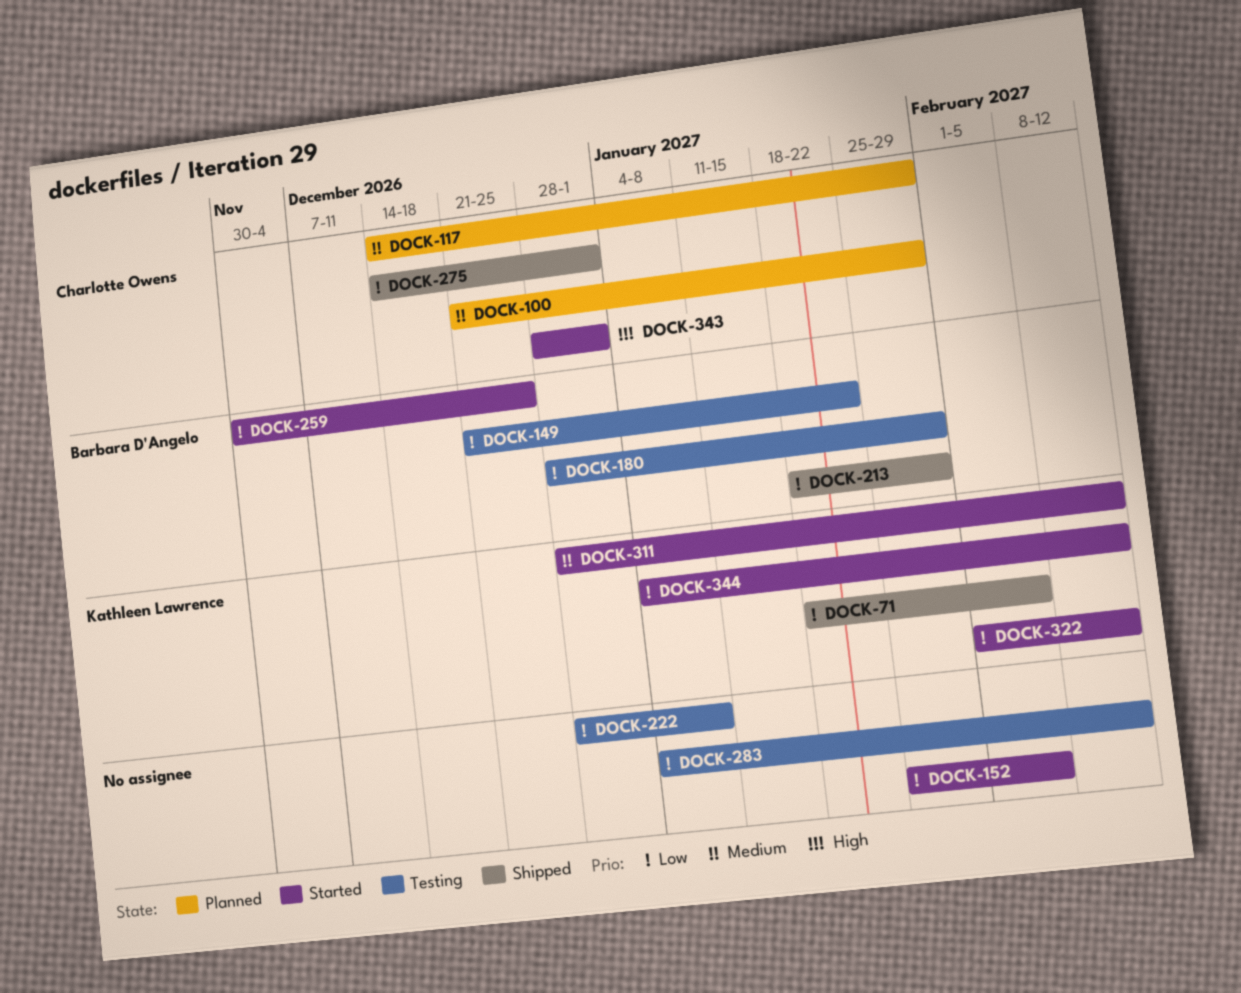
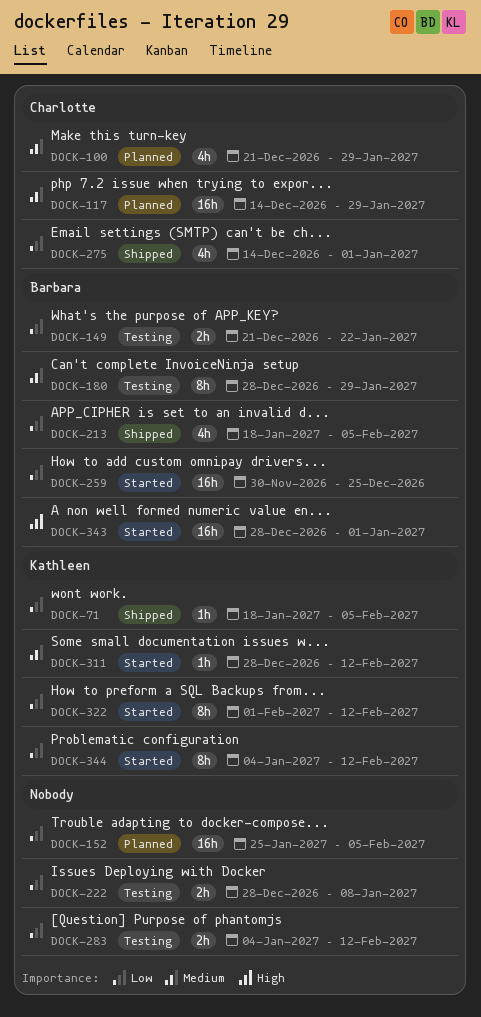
DOCK-152, status: Started -> Planned
DOCK-180, priority: Low -> Medium
DOCK-213, due: Jan 29 -> Feb 5
DOCK-343, owner: Charlotte Owens -> Barbara D'Angelo

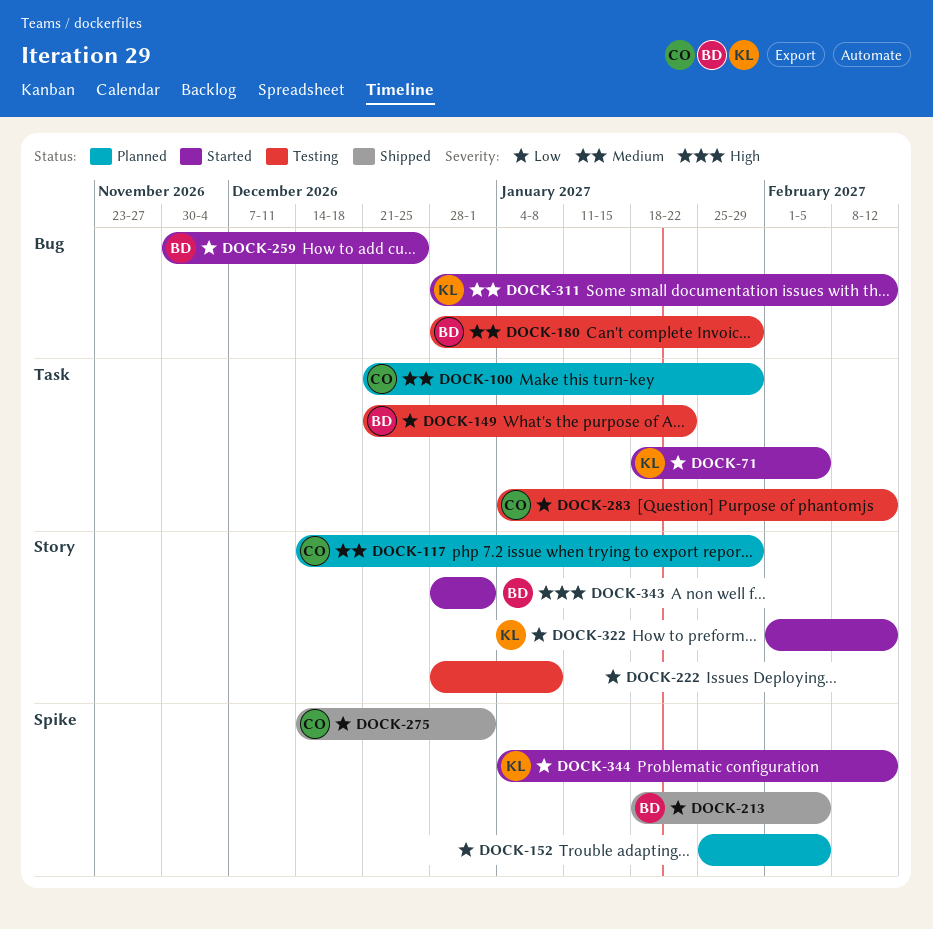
DOCK-71, status: Shipped -> Started
DOCK-283, owner: none -> Charlotte

